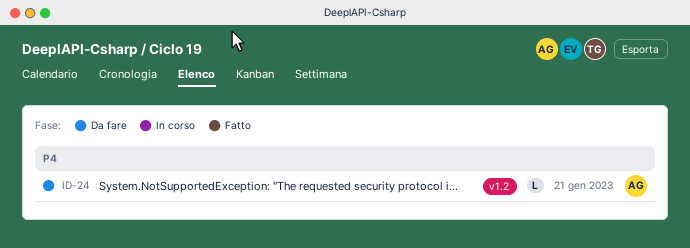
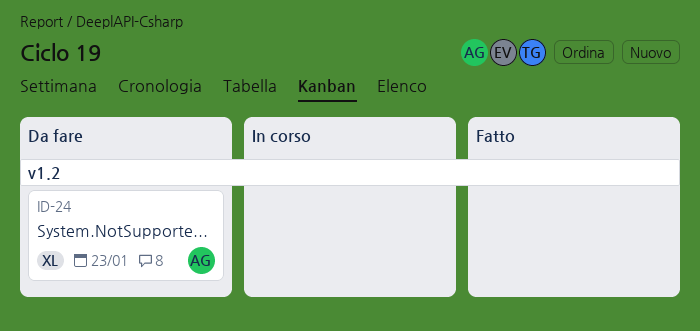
ID-24, estimate: L -> XL
ID-24, due: Jan 21 -> Jan 23

